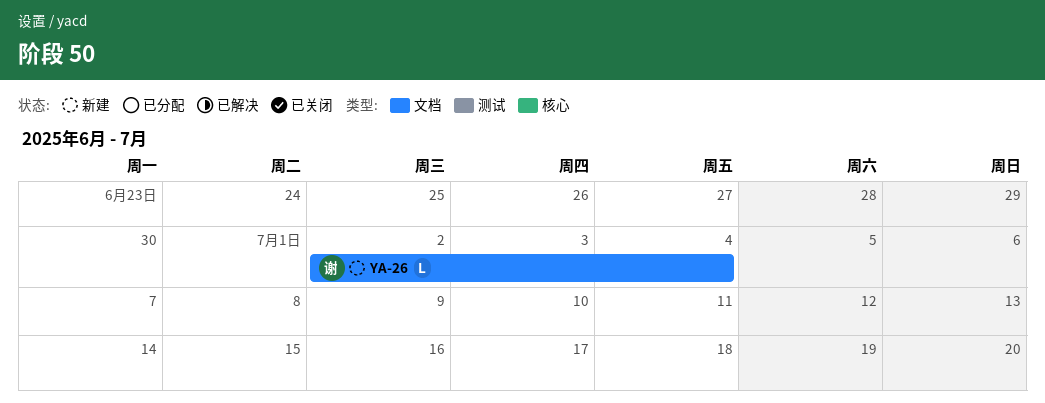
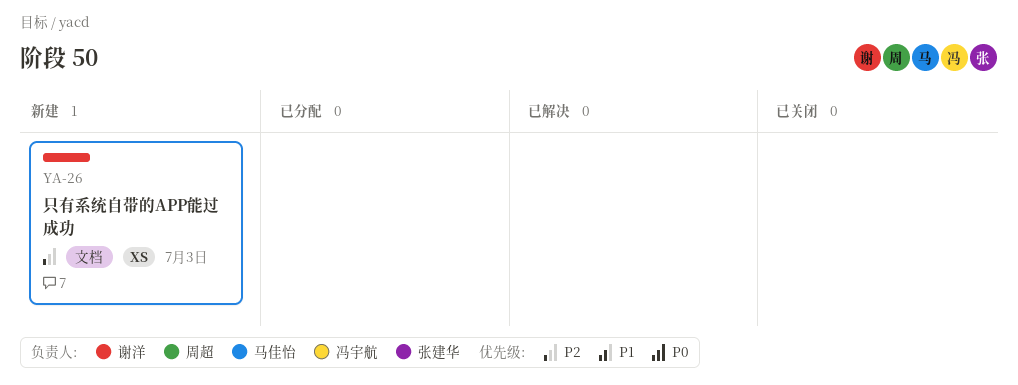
YA-26, estimate: L -> XS
YA-26, due: Jul 4 -> Jul 3

